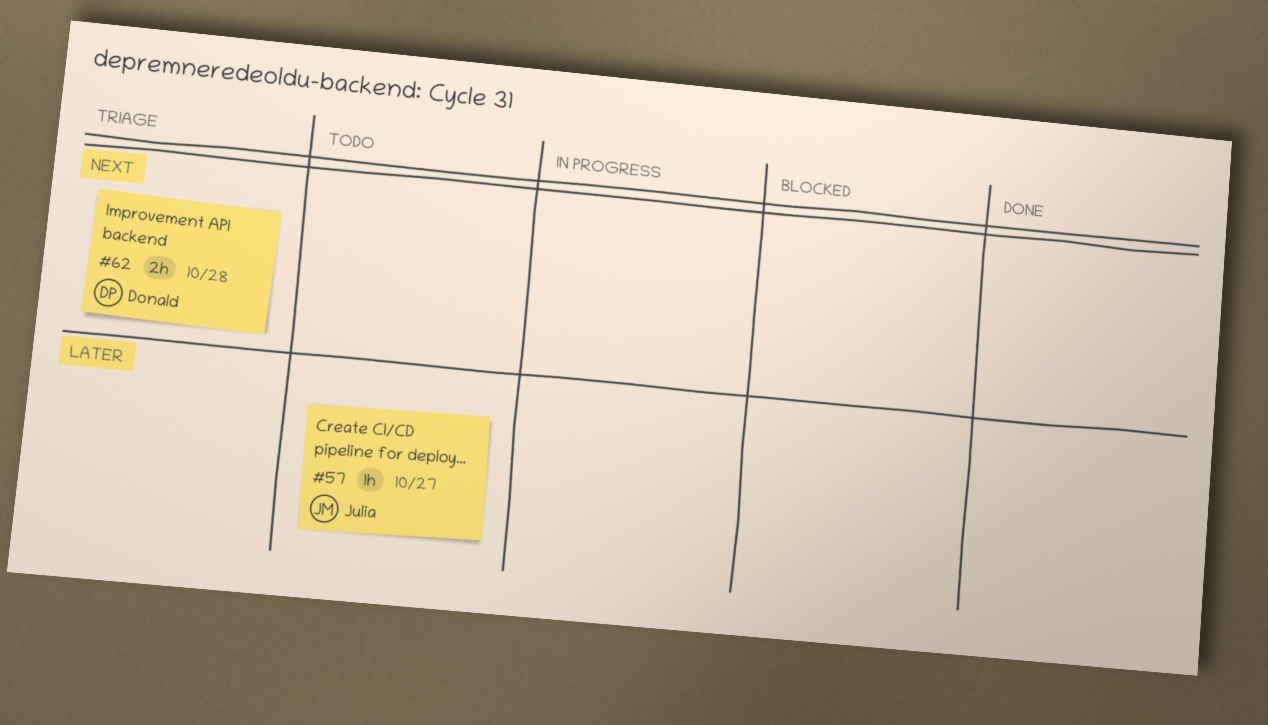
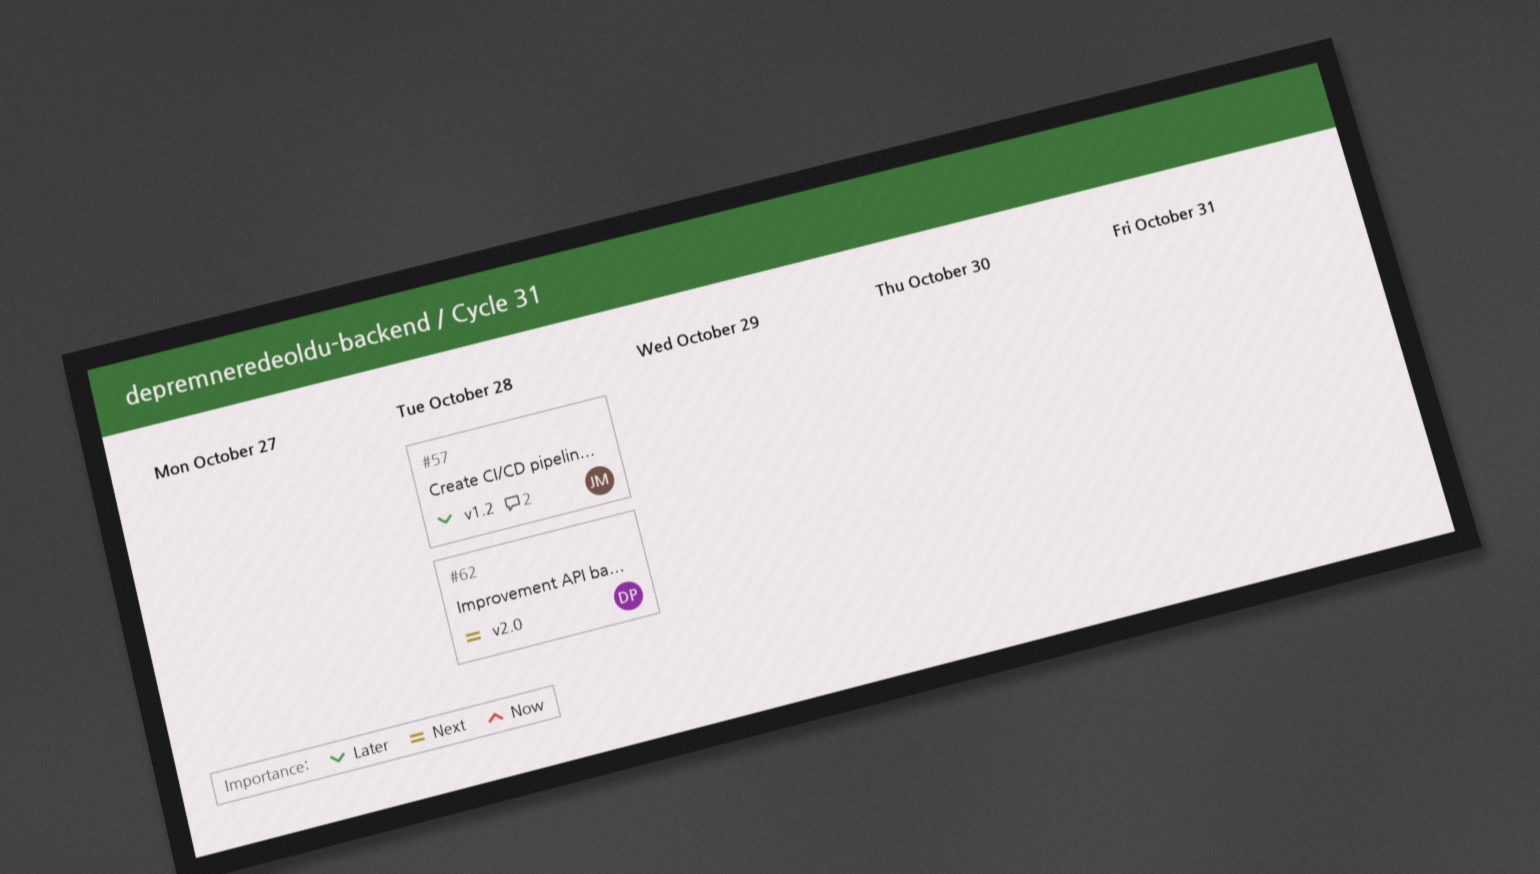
#57, due: Oct 27 -> Oct 28

